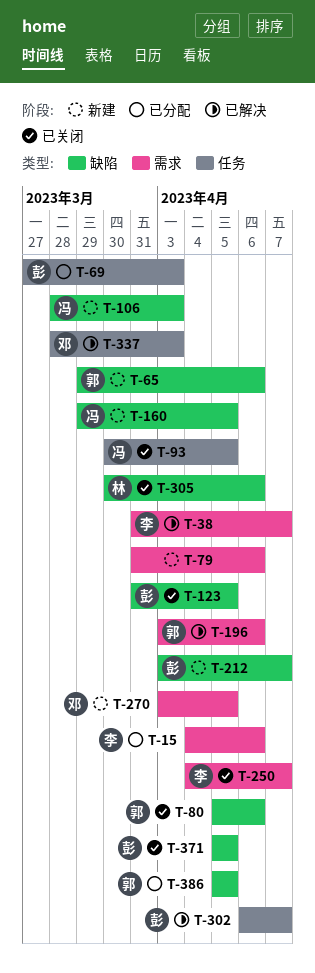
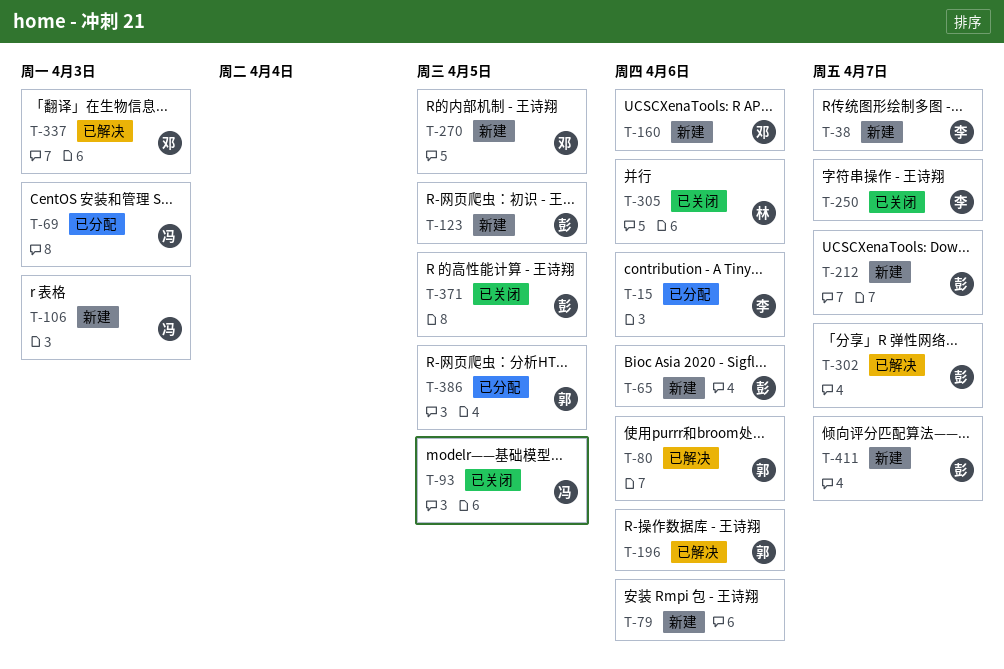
T-38, status: 已解决 -> 新建
T-65, owner: 郭 -> 彭
T-69, owner: 彭 -> 冯
T-80, status: 已关闭 -> 已解决
T-123, status: 已关闭 -> 新建
T-160, owner: 冯 -> 邓
T-160, due: Apr 5 -> Apr 6
T-411: none -> present

